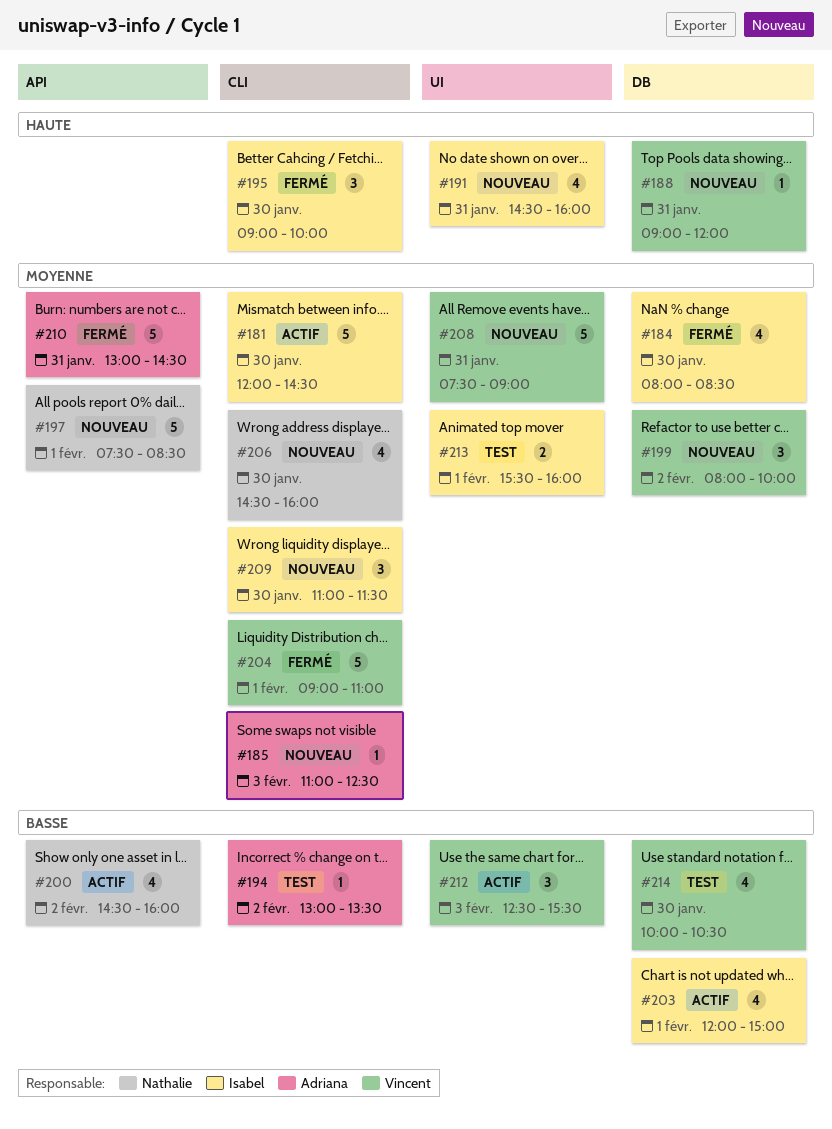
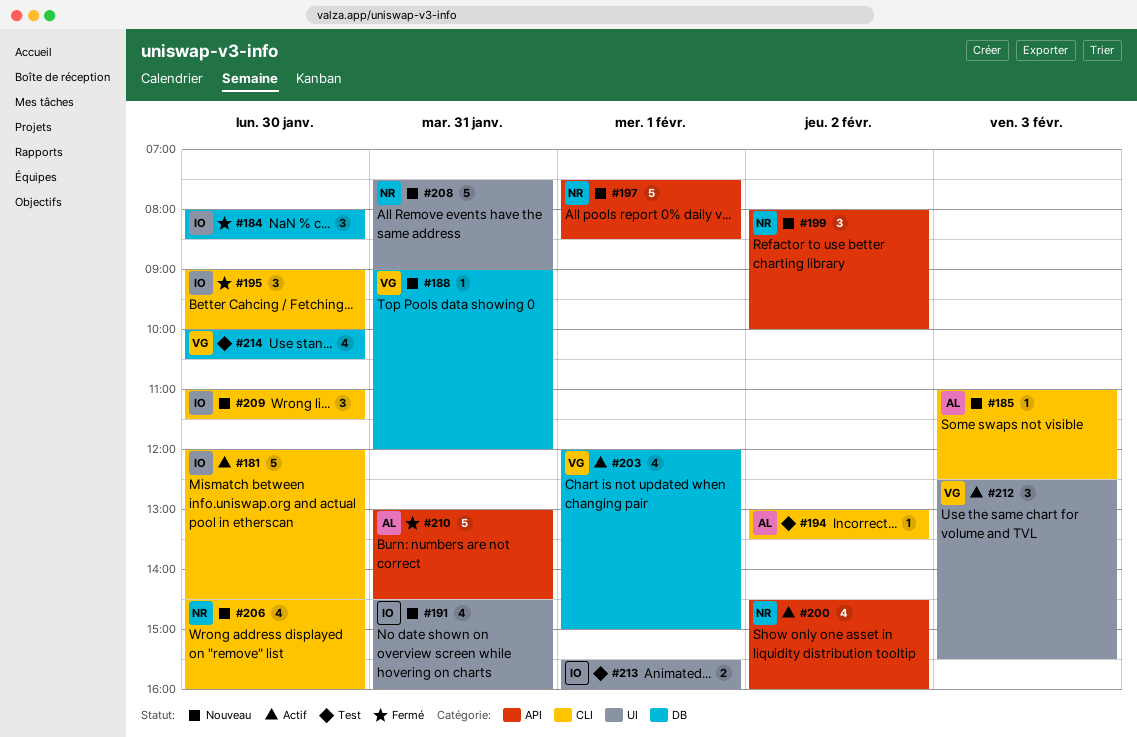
#184, estimate: 4 -> 3
#199, owner: Vincent -> Nathalie
#199, label: DB -> API
#203, owner: Isabel -> Vincent
#204: present -> none
#208, owner: Vincent -> Nathalie

